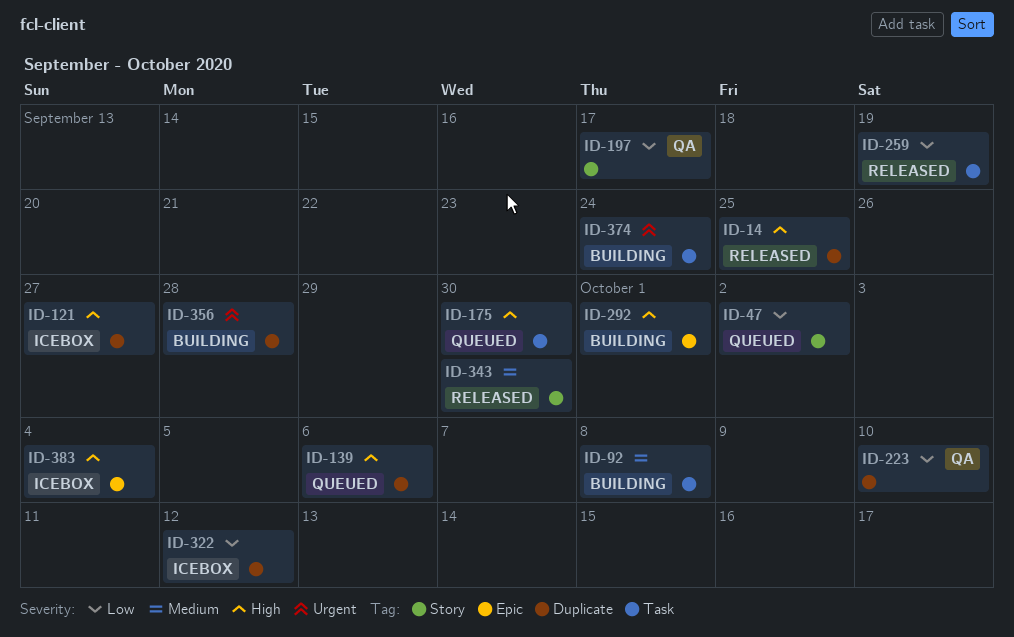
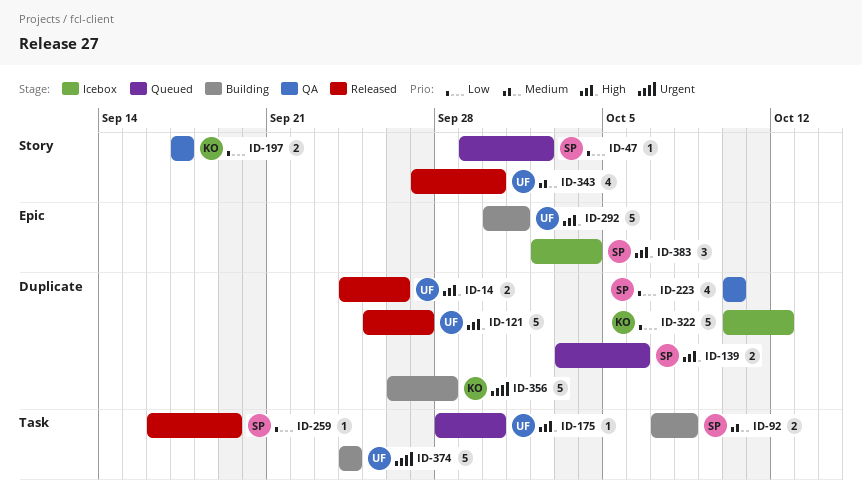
ID-14, due: Sep 25 -> Sep 26
ID-121, status: Icebox -> Released

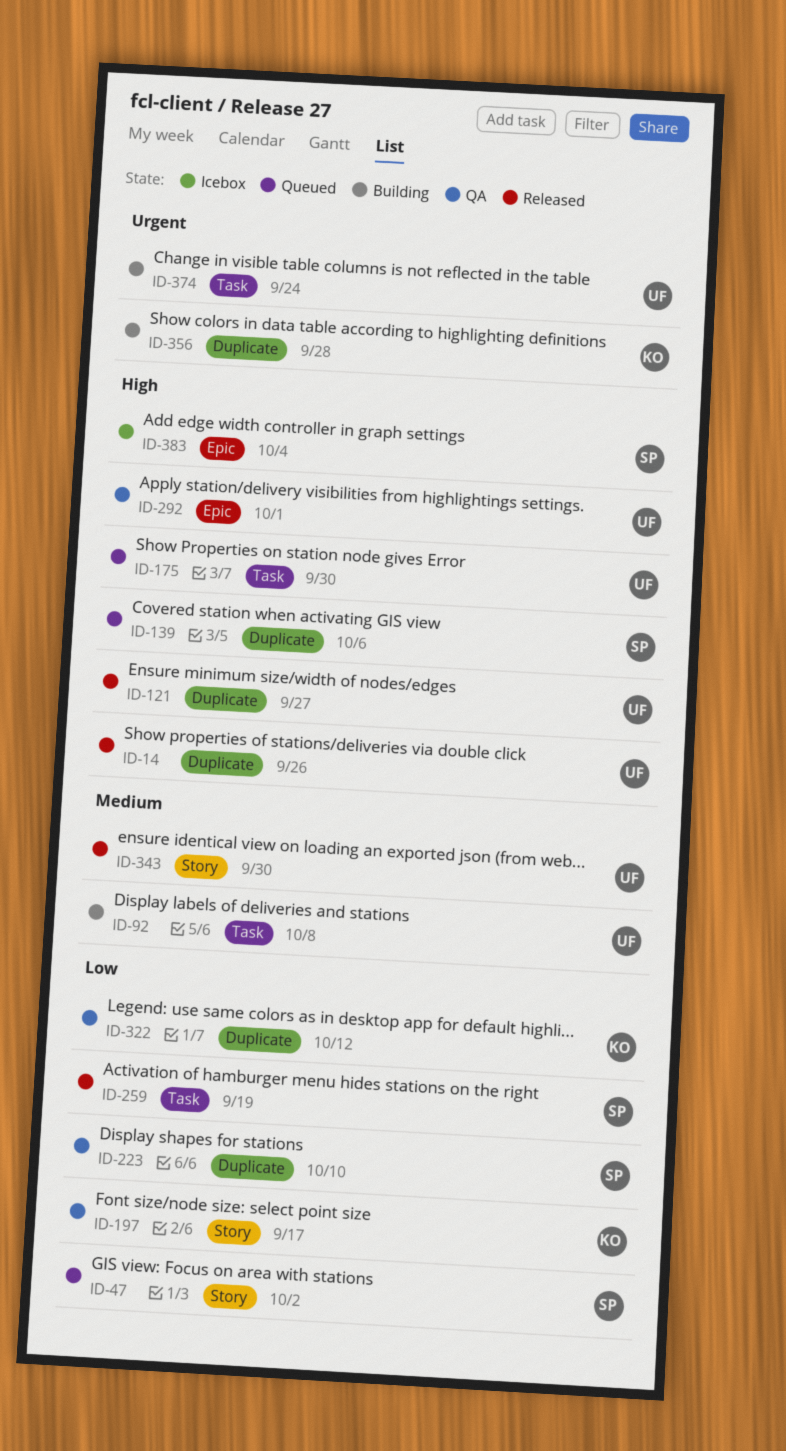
ID-92, owner: SP -> UF
ID-292, status: Building -> QA
ID-322, status: Icebox -> QA

